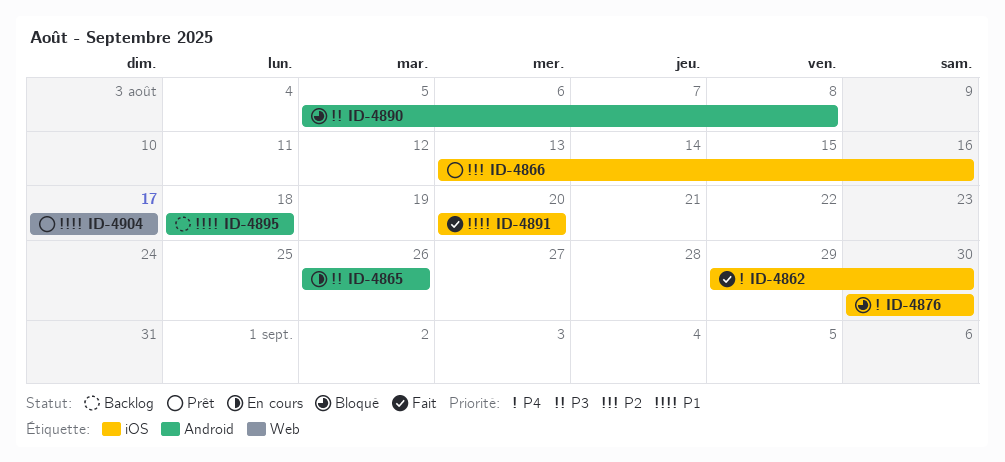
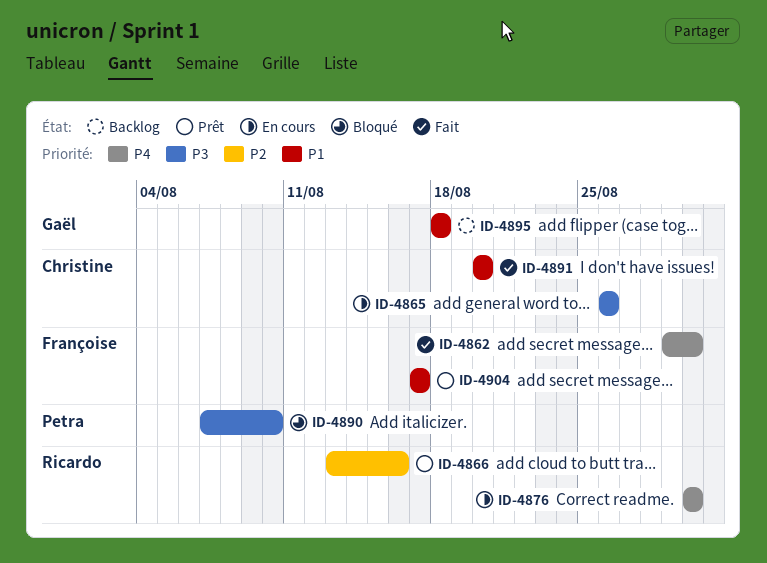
ID-4876, status: Bloqué -> En cours
ID-4890, start: Aug 5 -> Aug 7
ID-4890, due: Aug 8 -> Aug 10

